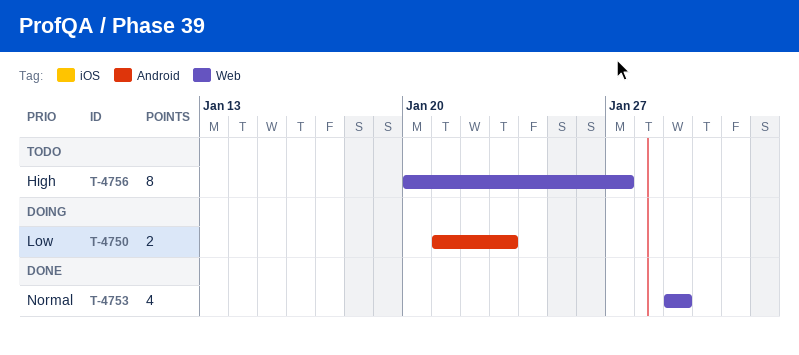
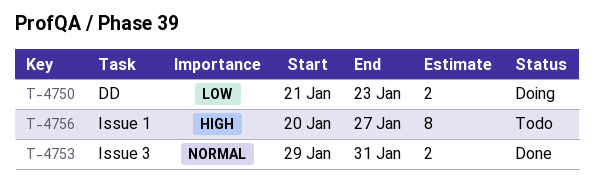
T-4753, estimate: 4 -> 2
T-4753, due: Jan 29 -> Jan 31

